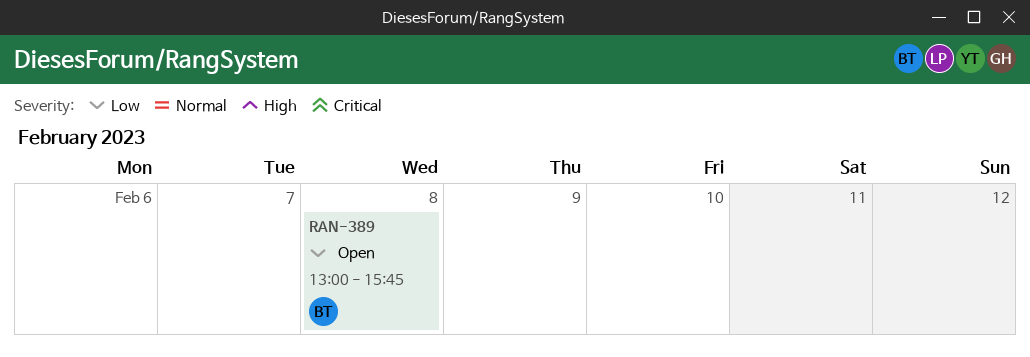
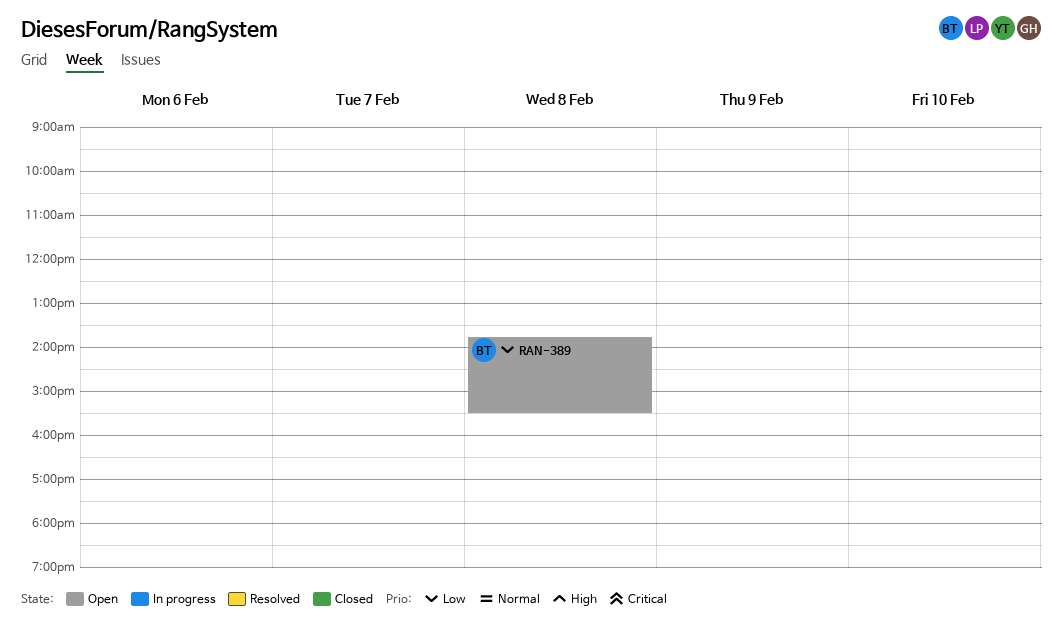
RAN-389, begins: 13:00 -> 13:45
RAN-389, ends: 15:45 -> 15:30

